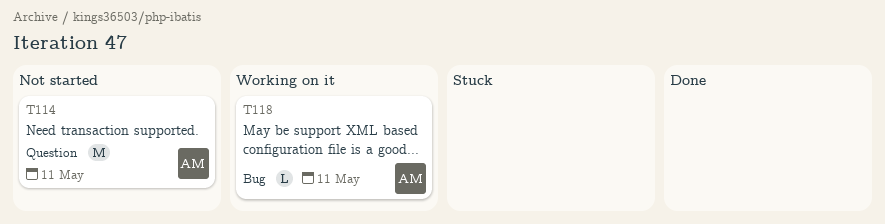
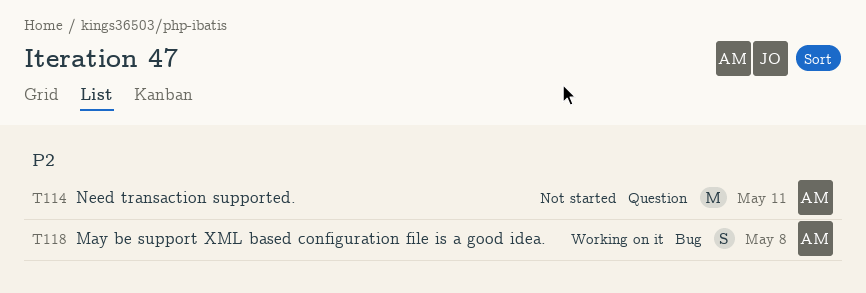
T118, estimate: L -> S
T118, due: May 11 -> May 8

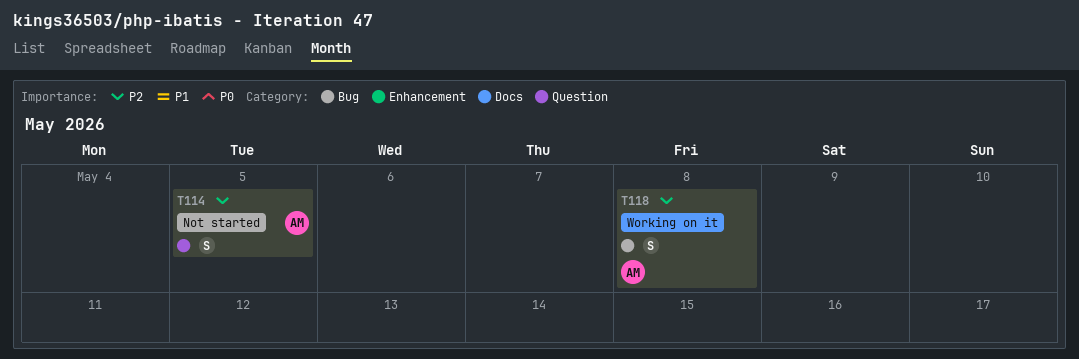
T114, estimate: M -> S
T114, due: May 11 -> May 5

